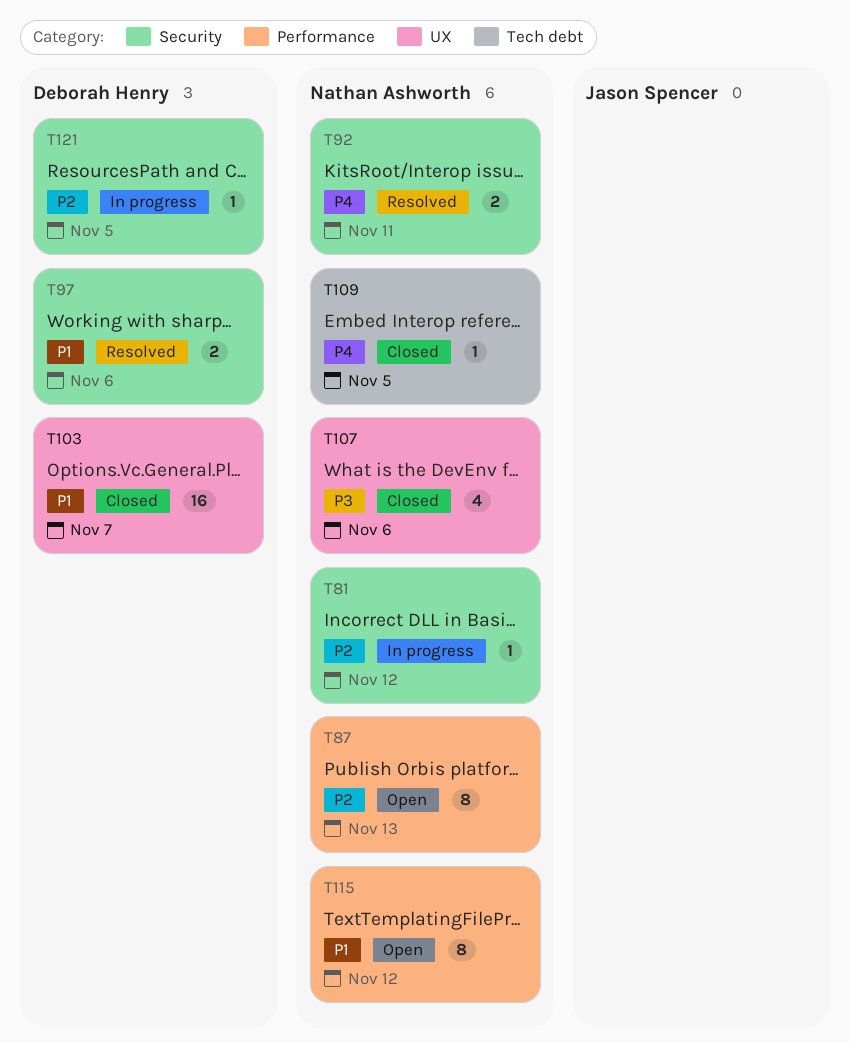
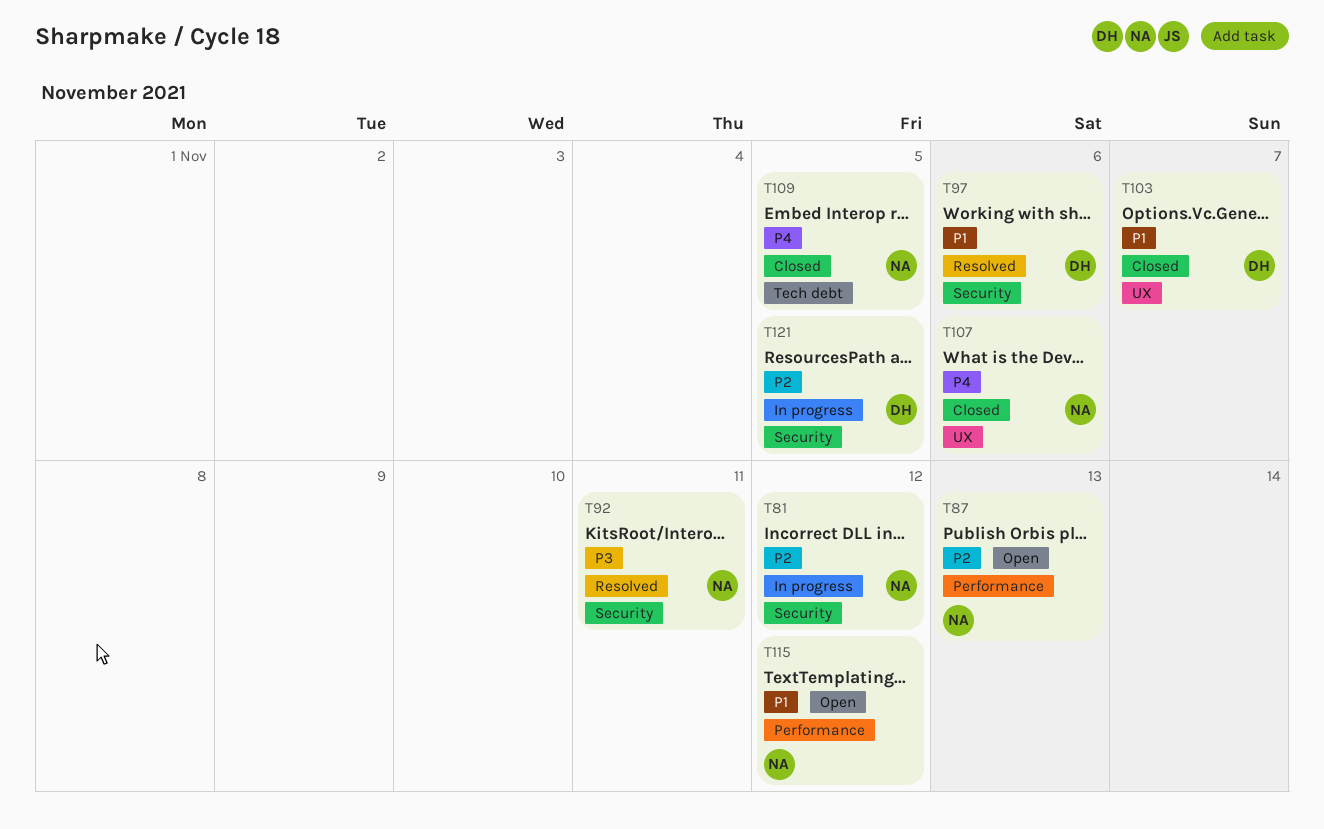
T92, priority: P4 -> P3
T107, priority: P3 -> P4

